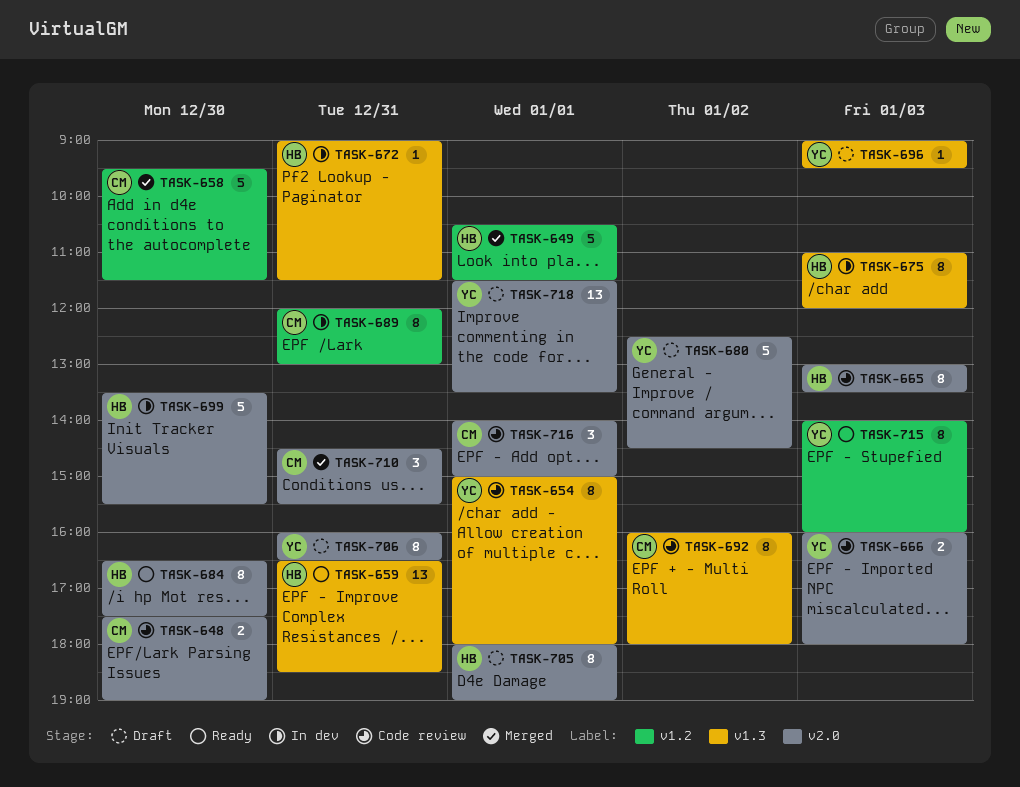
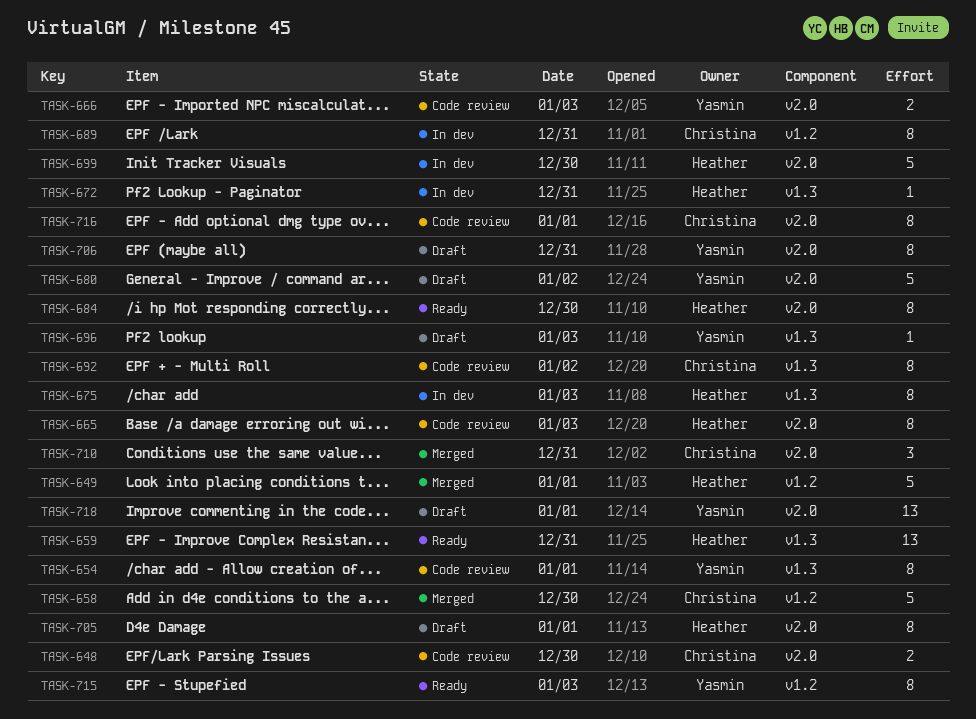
TASK-716, estimate: 3 -> 8

